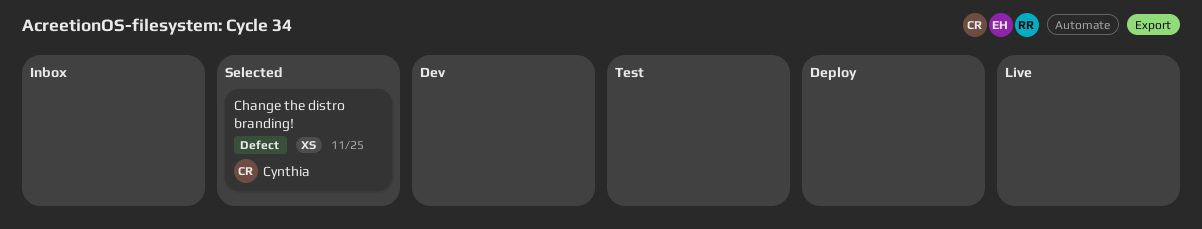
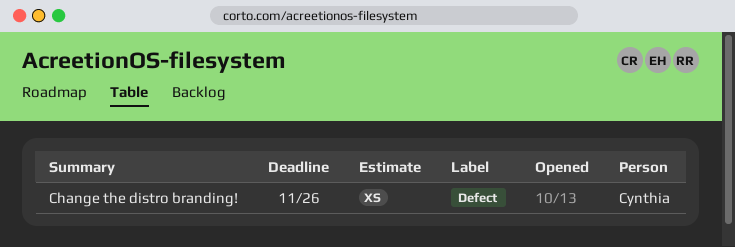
Change the distro branding!, due: Nov 25 -> Nov 26

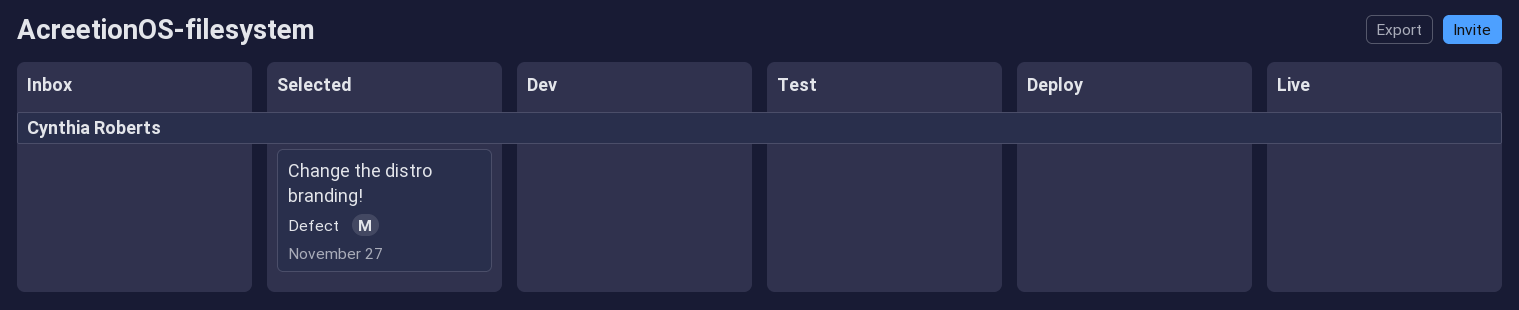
Change the distro branding!, estimate: XS -> M
Change the distro branding!, due: Nov 26 -> Nov 27

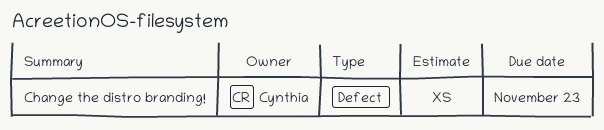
Change the distro branding!, estimate: M -> XS
Change the distro branding!, due: Nov 27 -> Nov 23

